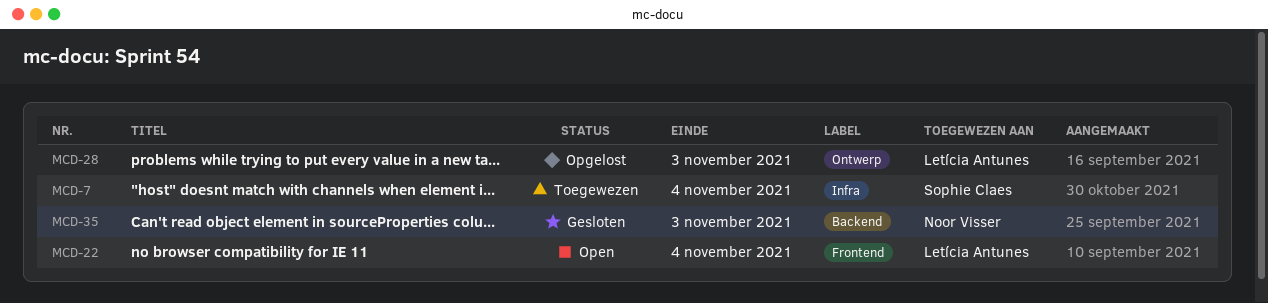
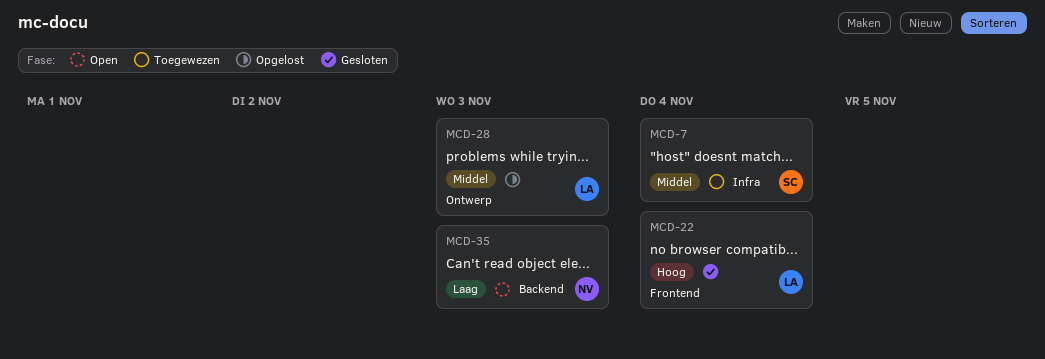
MCD-22, status: Open -> Gesloten
MCD-35, status: Gesloten -> Open

